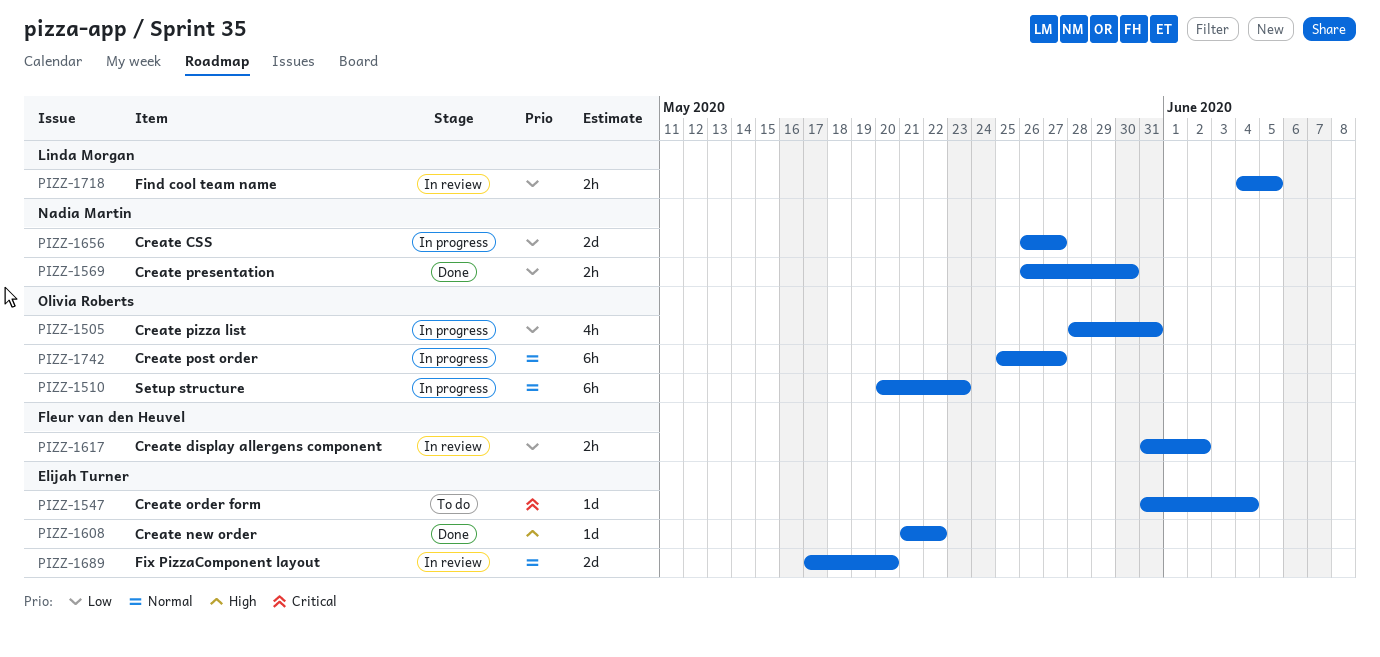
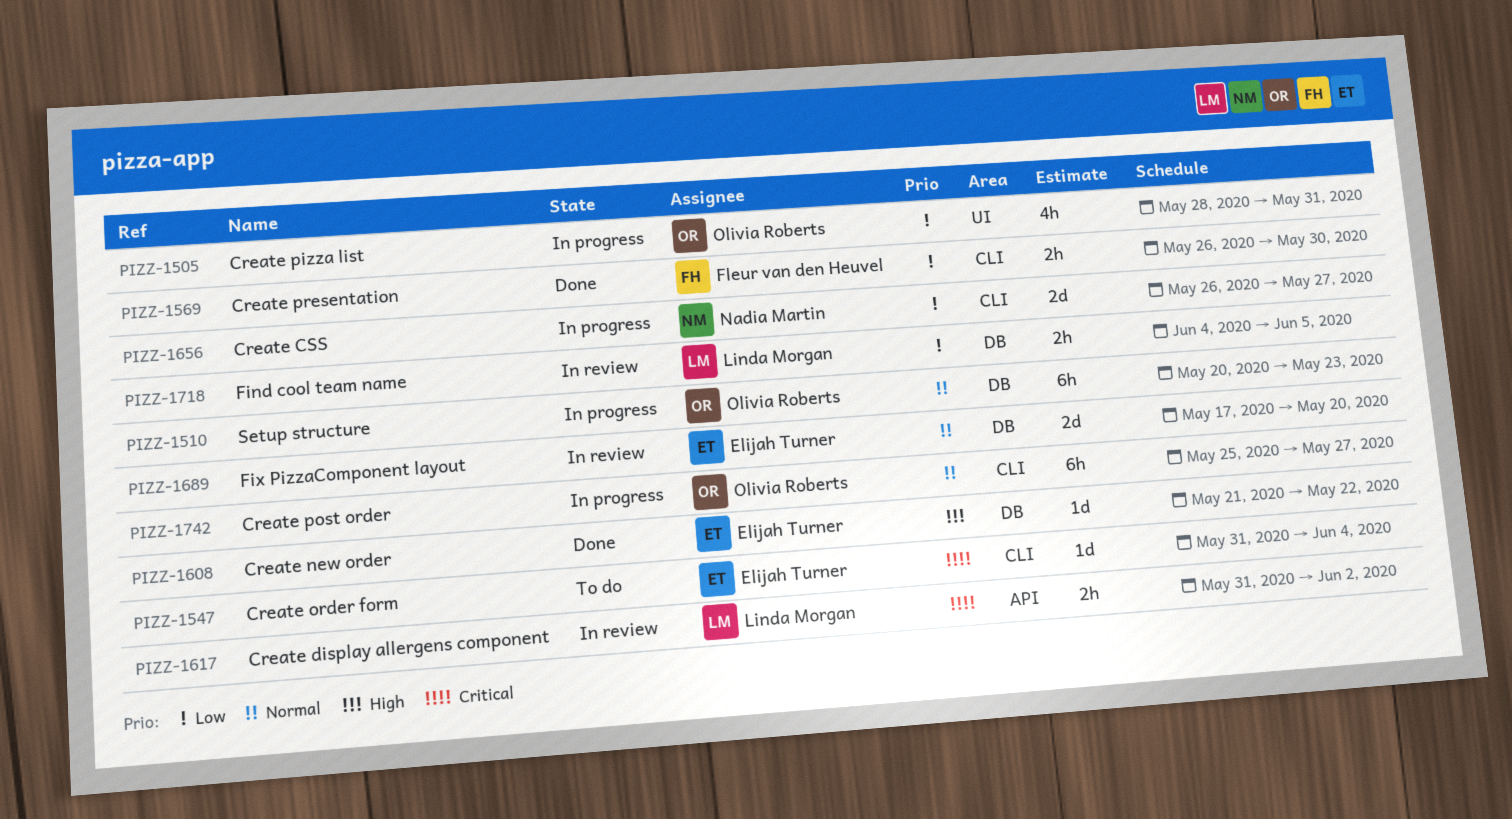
PIZZ-1569, owner: Nadia Martin -> Fleur van den Heuvel
PIZZ-1617, owner: Fleur van den Heuvel -> Linda Morgan
PIZZ-1617, priority: Low -> Critical

